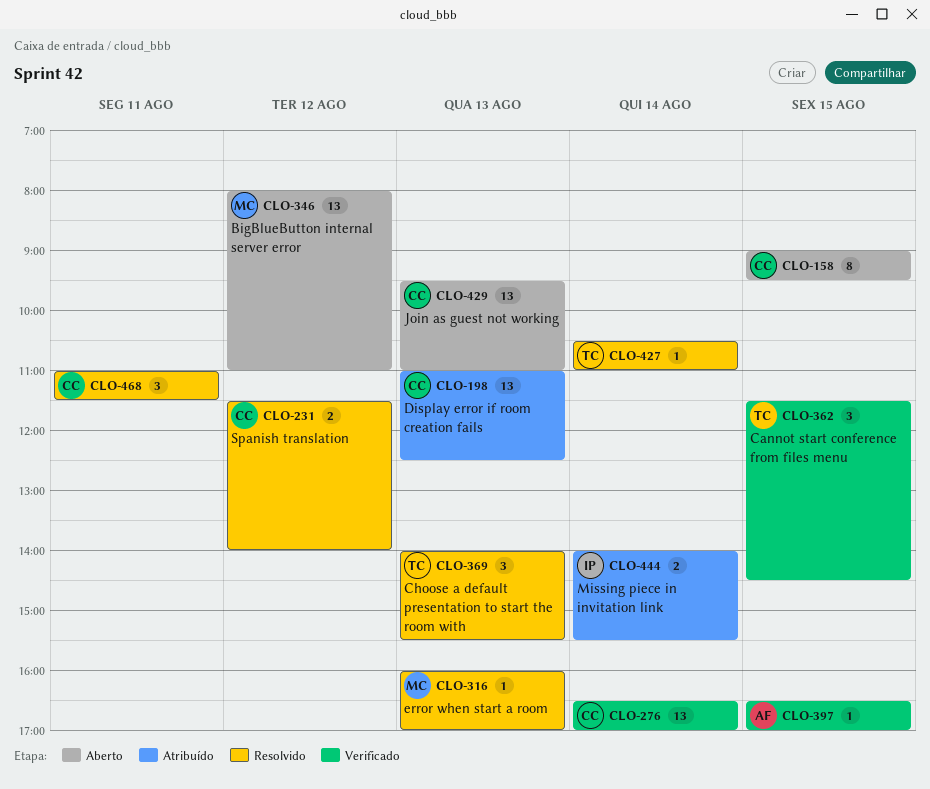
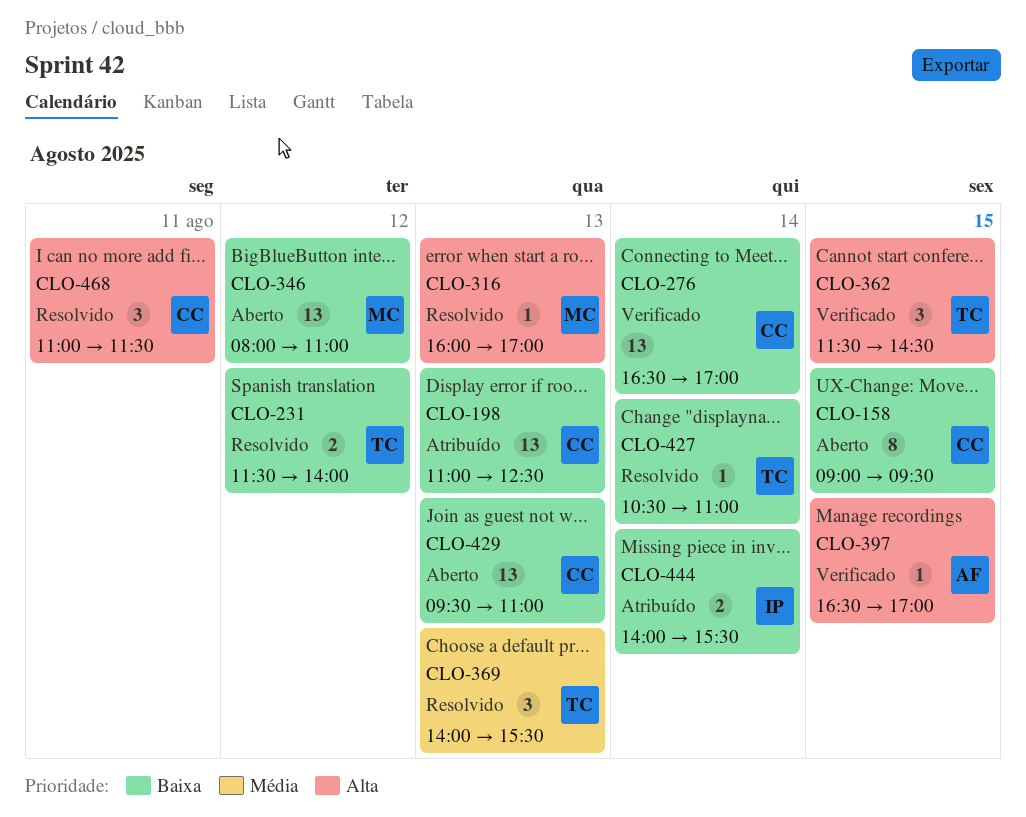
CLO-231, owner: CC -> TC

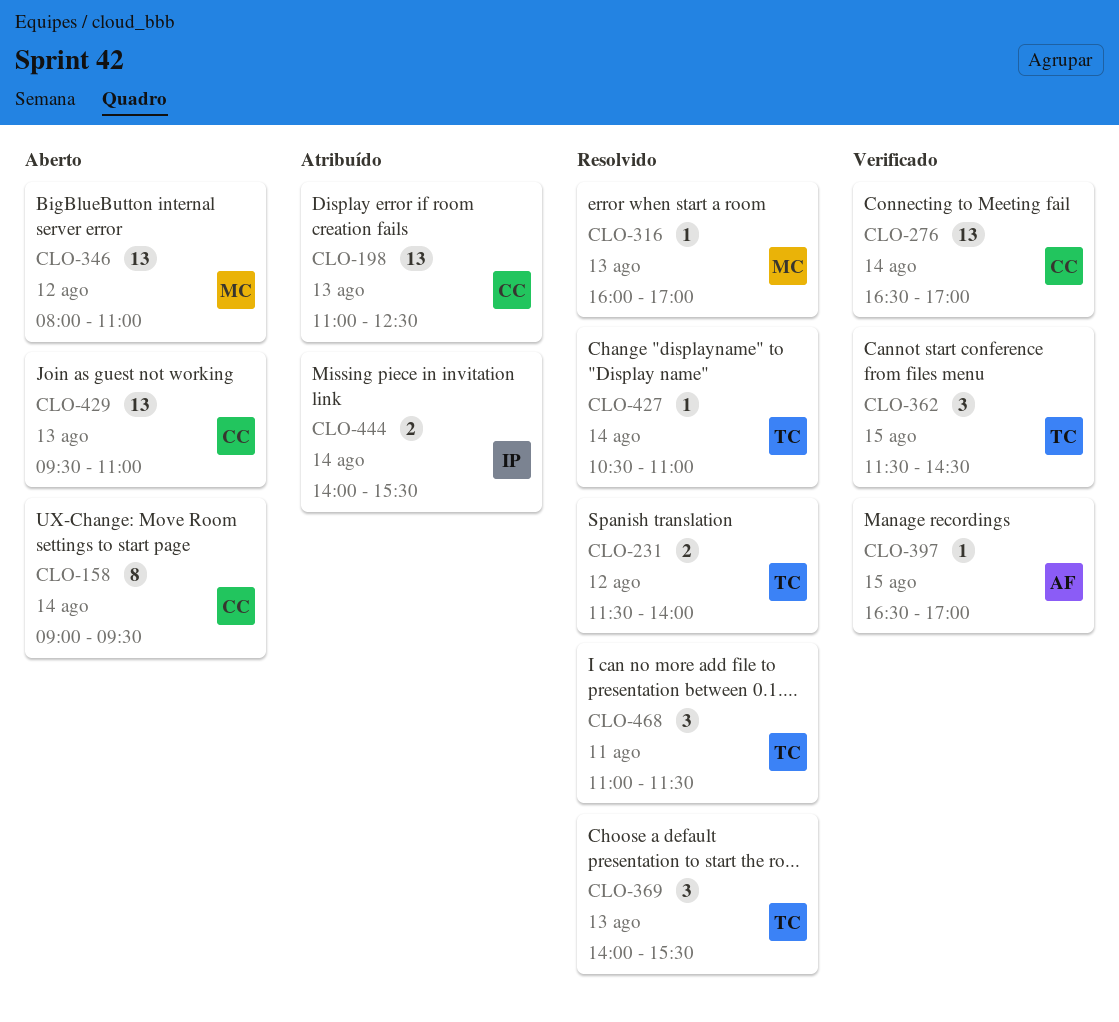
CLO-158, day: Aug 15 -> Aug 14
CLO-468, owner: CC -> TC

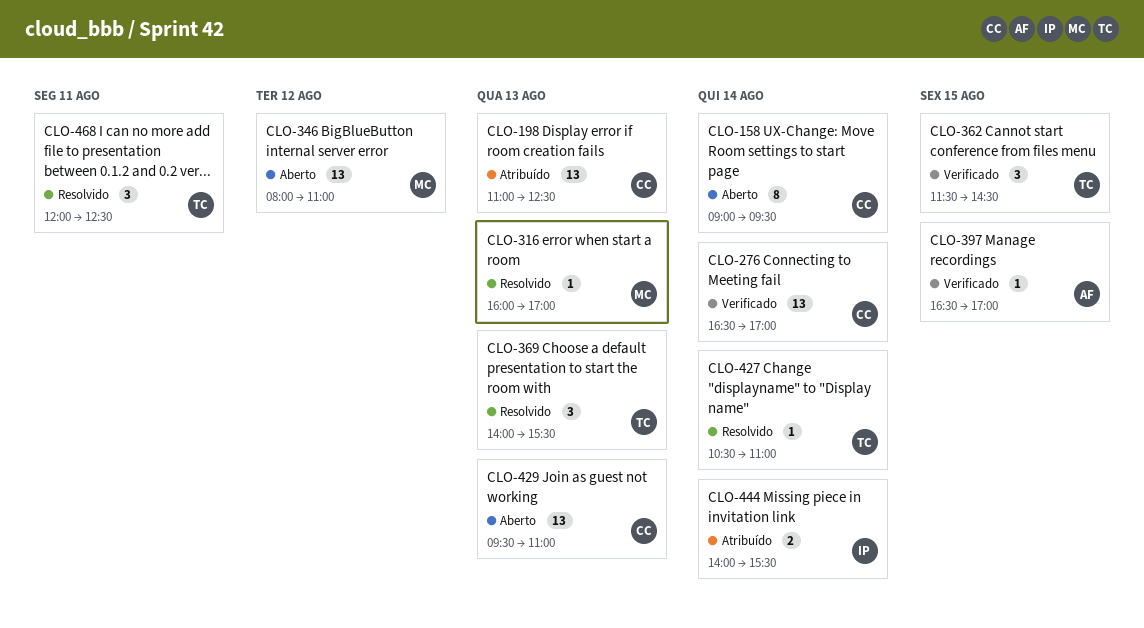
CLO-231: present -> none
CLO-468, begins: 11:00 -> 12:00
CLO-468, ends: 11:30 -> 12:30

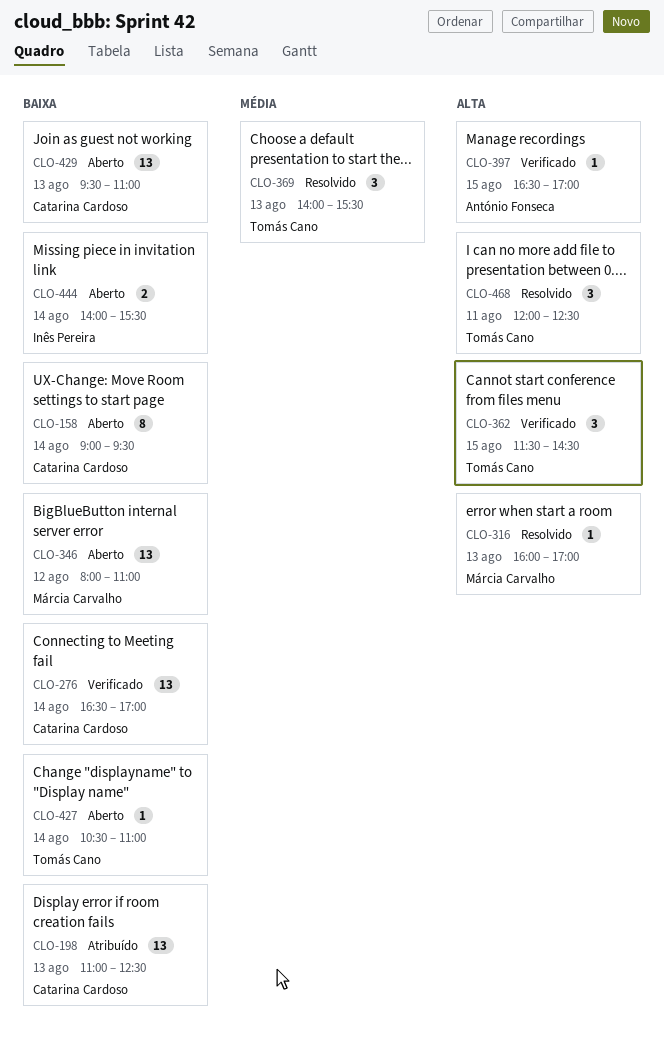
CLO-427, status: Resolvido -> Aberto
CLO-444, status: Atribuído -> Aberto

